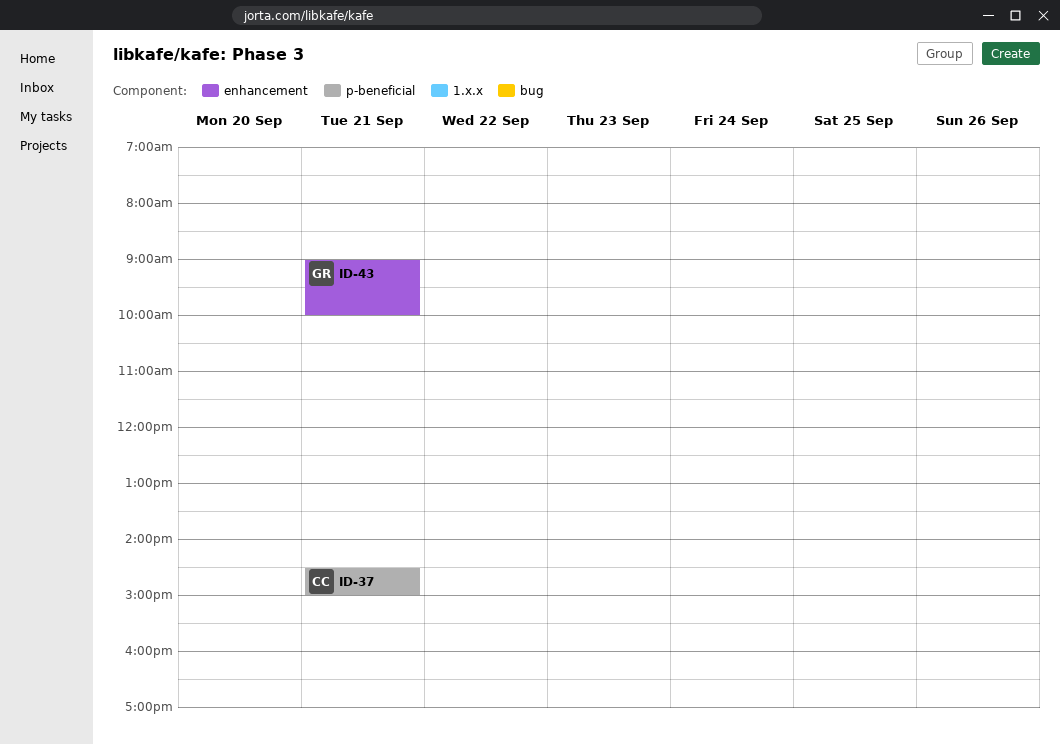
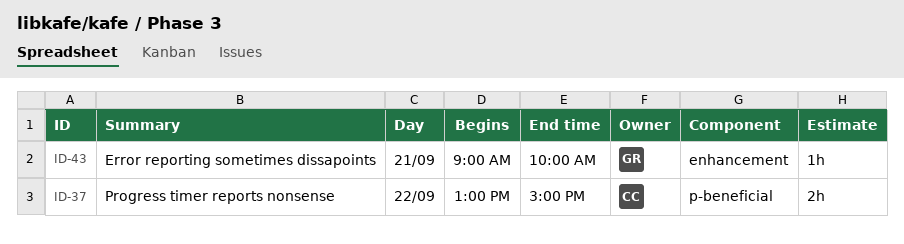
ID-37, day: Sep 21 -> Sep 22
ID-37, begins: 14:30 -> 13:00

